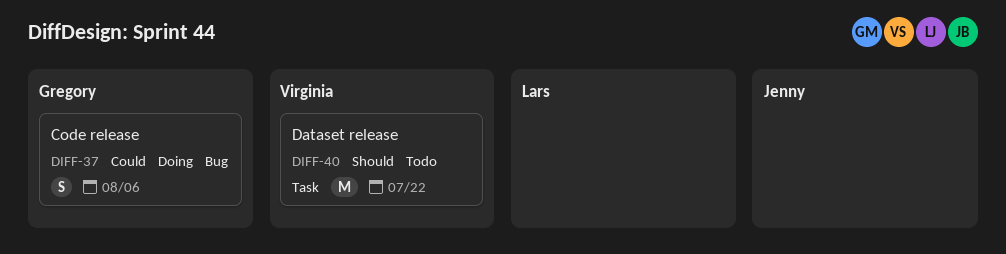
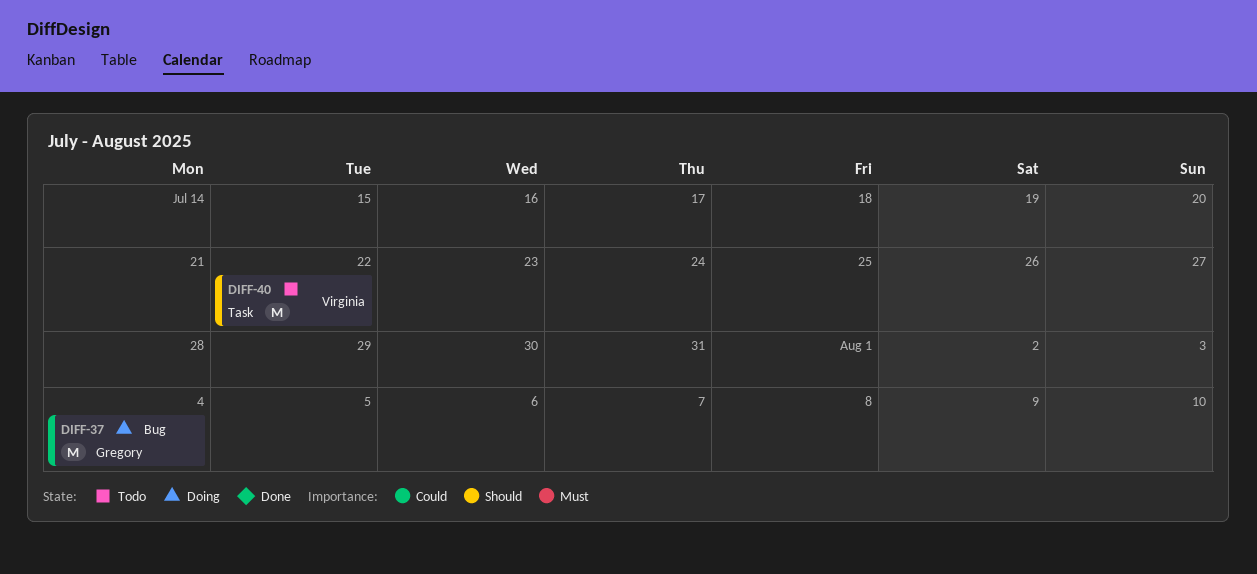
DIFF-37, estimate: S -> M
DIFF-37, due: Aug 6 -> Aug 4

